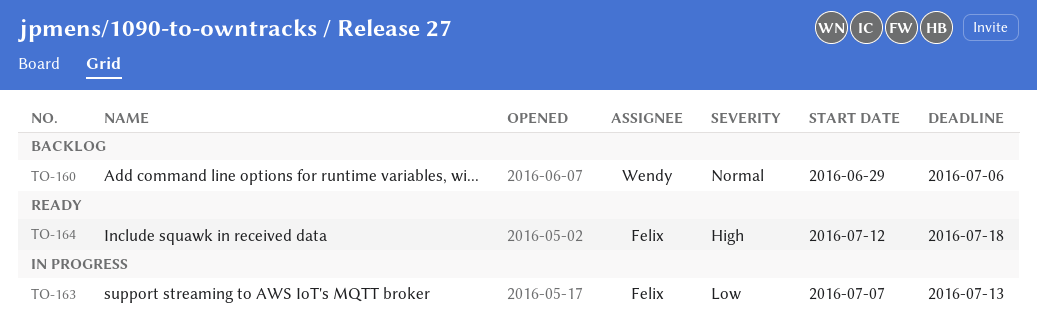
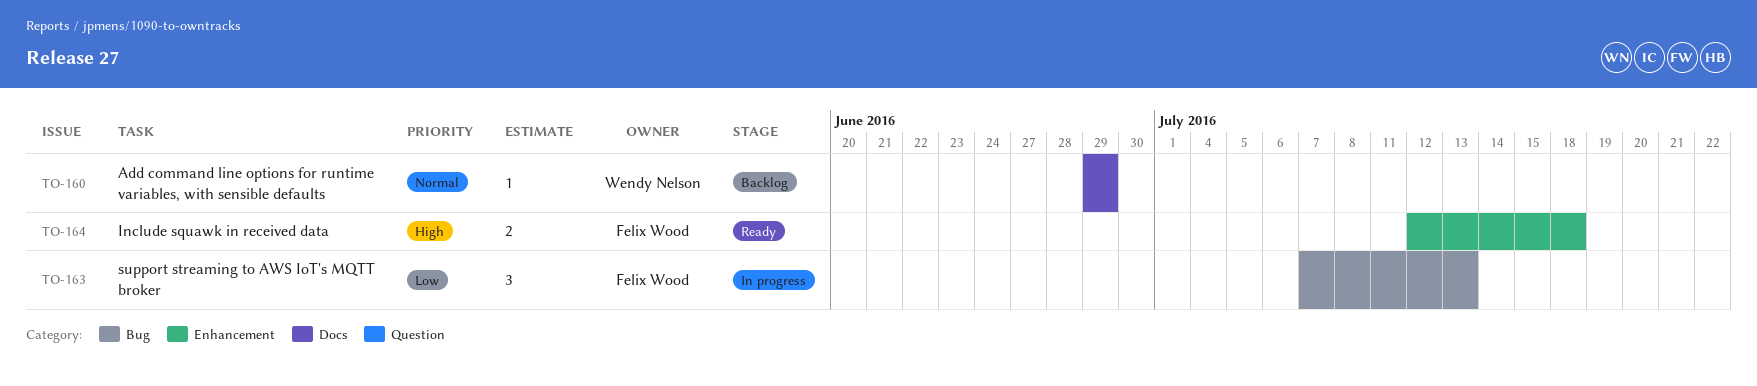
TO-160, due: Jul 6 -> Jun 29

